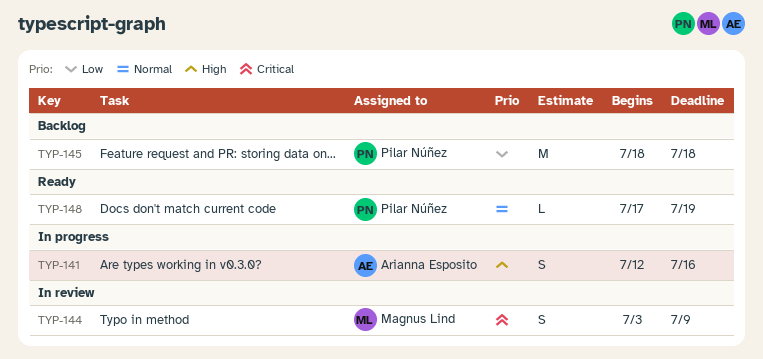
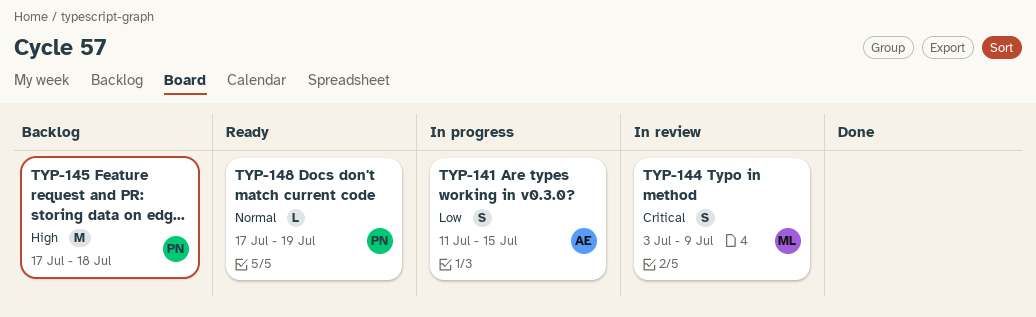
TYP-141, priority: High -> Low
TYP-141, start: Jul 12 -> Jul 11
TYP-141, due: Jul 16 -> Jul 15
TYP-145, priority: Low -> High
TYP-145, start: Jul 18 -> Jul 17

